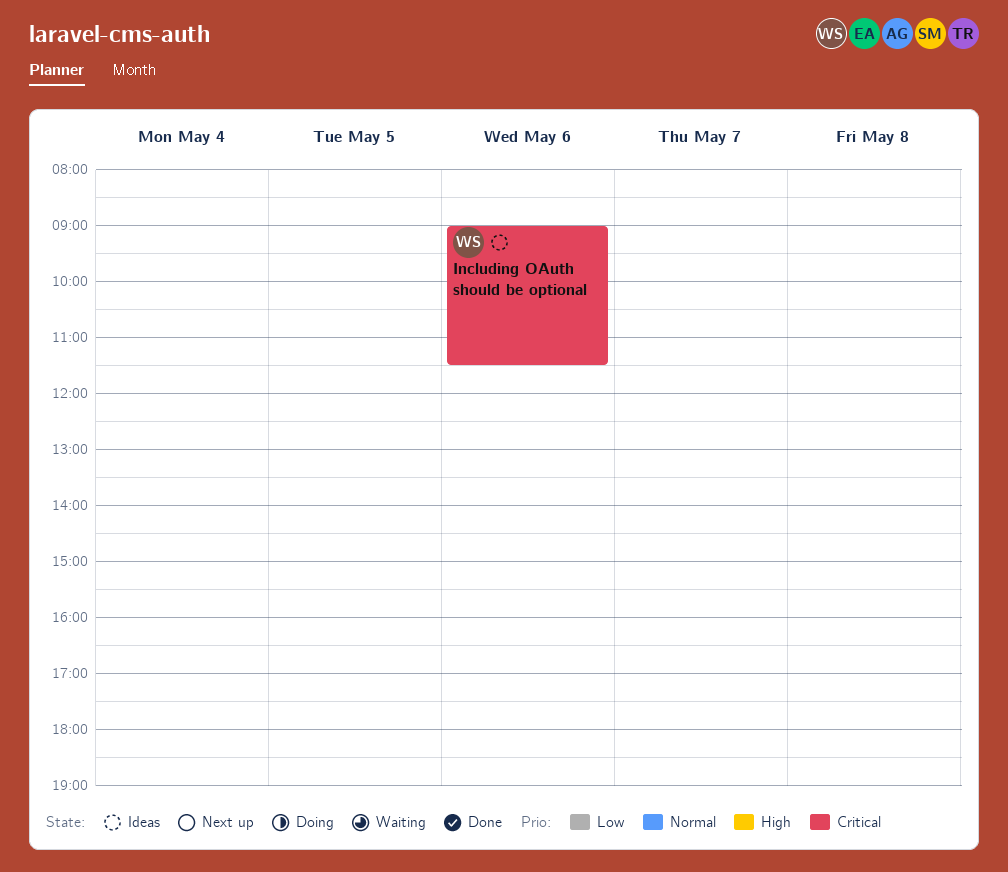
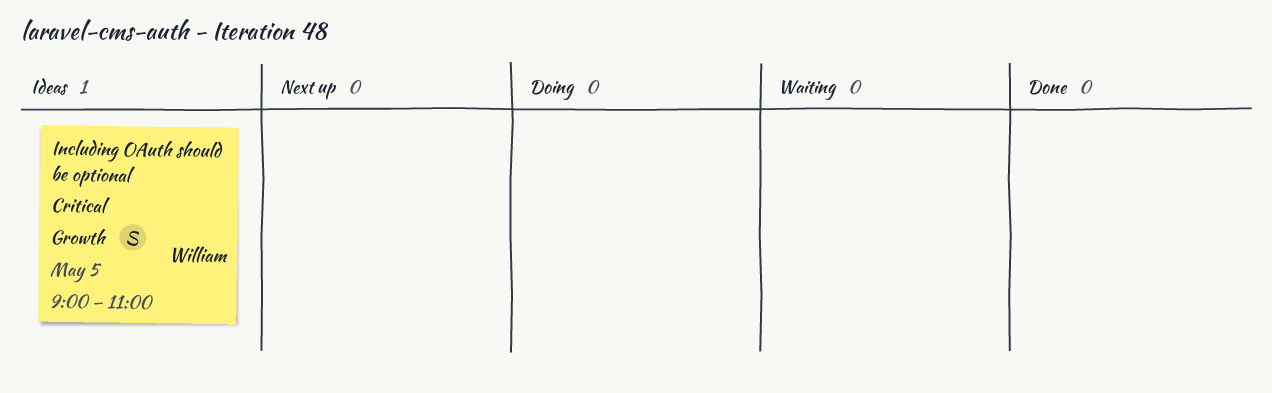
Including OAuth should be optional, day: May 6 -> May 5
Including OAuth should be optional, ends: 11:30 -> 11:00

